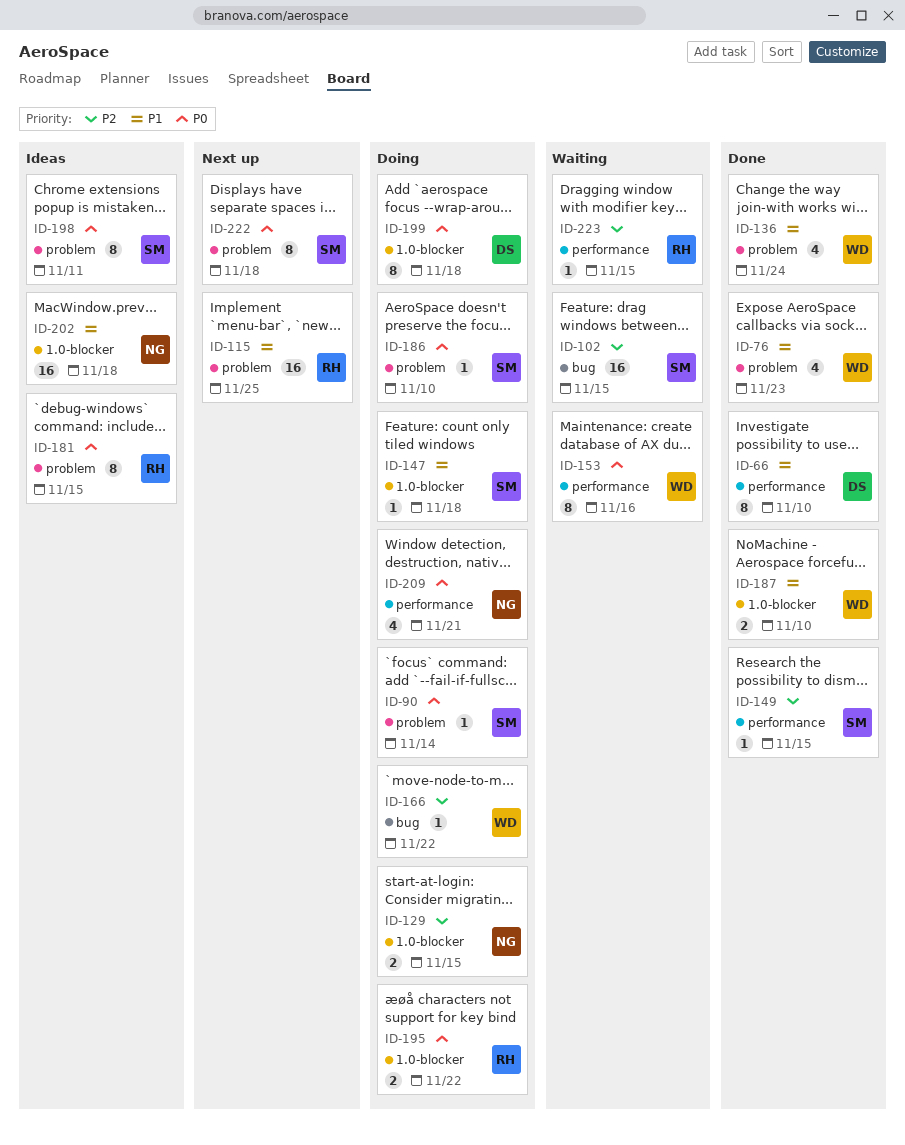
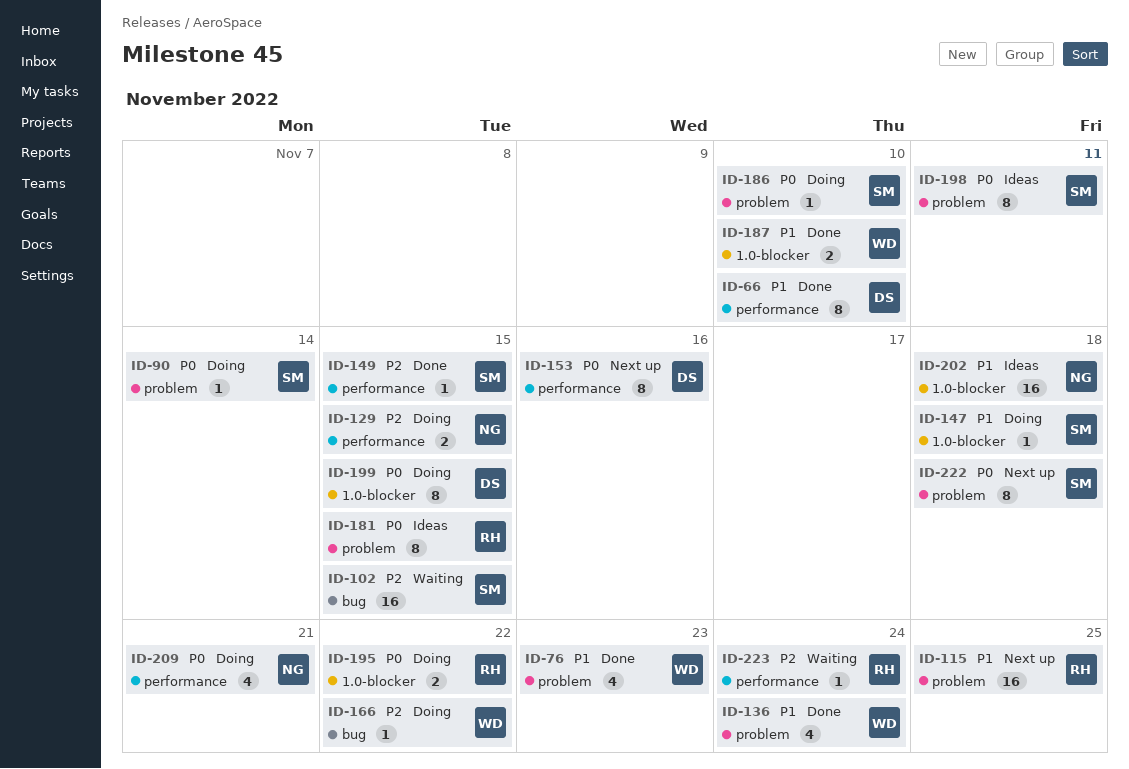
ID-129, label: 1.0-blocker -> performance
ID-153, status: Waiting -> Next up
ID-153, owner: WD -> DS
ID-199, due: Nov 18 -> Nov 15
ID-223, due: Nov 15 -> Nov 24

